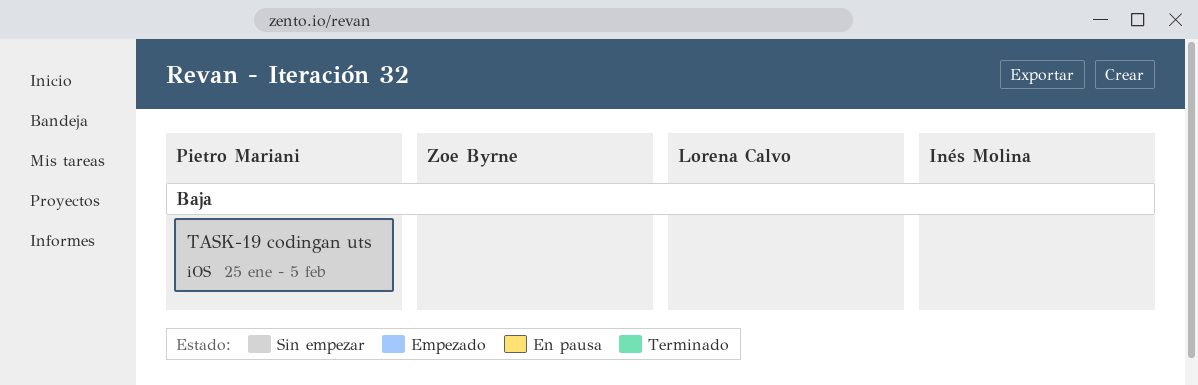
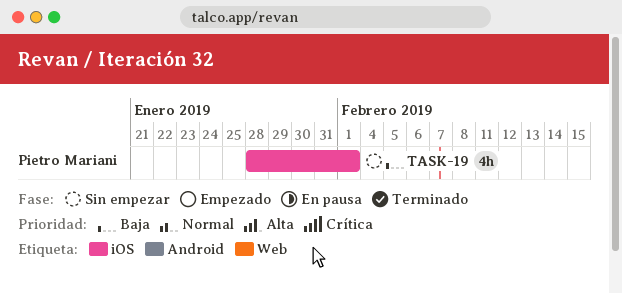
TASK-19, start: Jan 25 -> Jan 28
TASK-19, due: Feb 5 -> Feb 1

